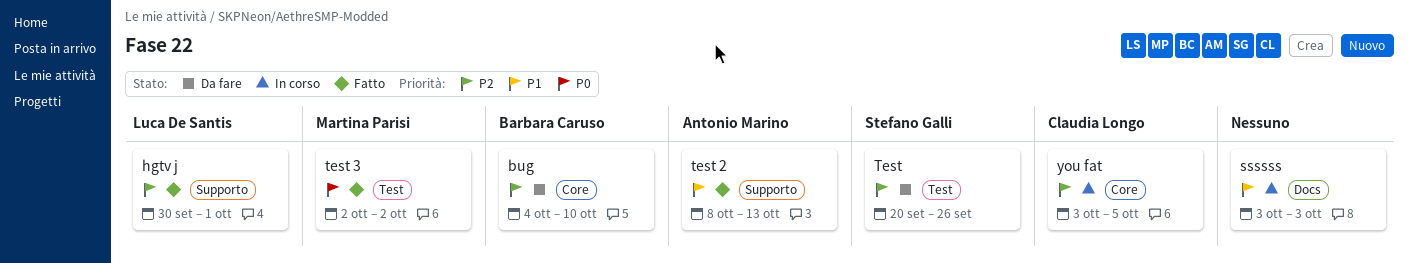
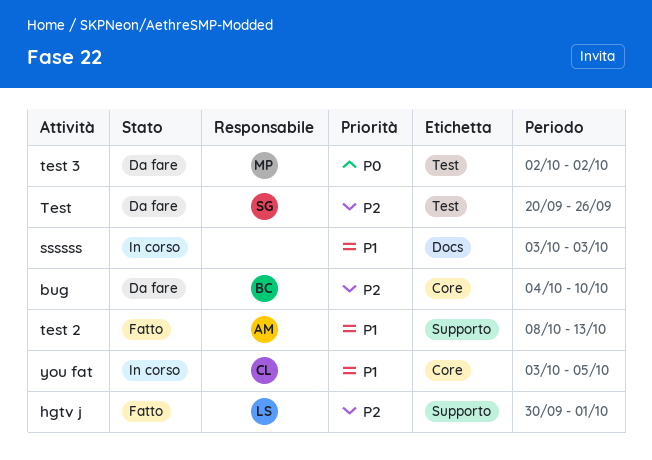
test 3, status: Fatto -> Da fare
you fat, priority: P2 -> P1

